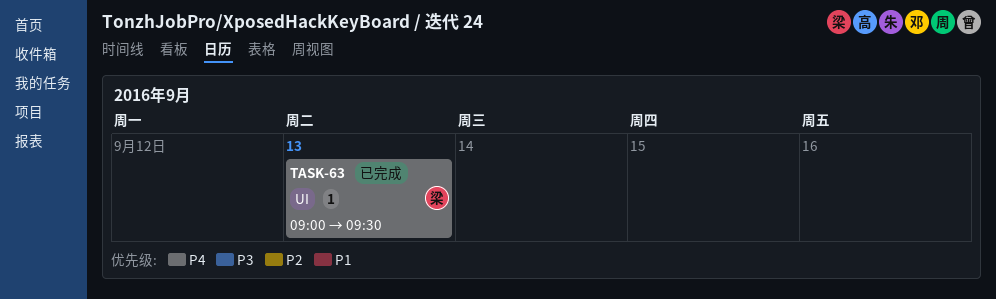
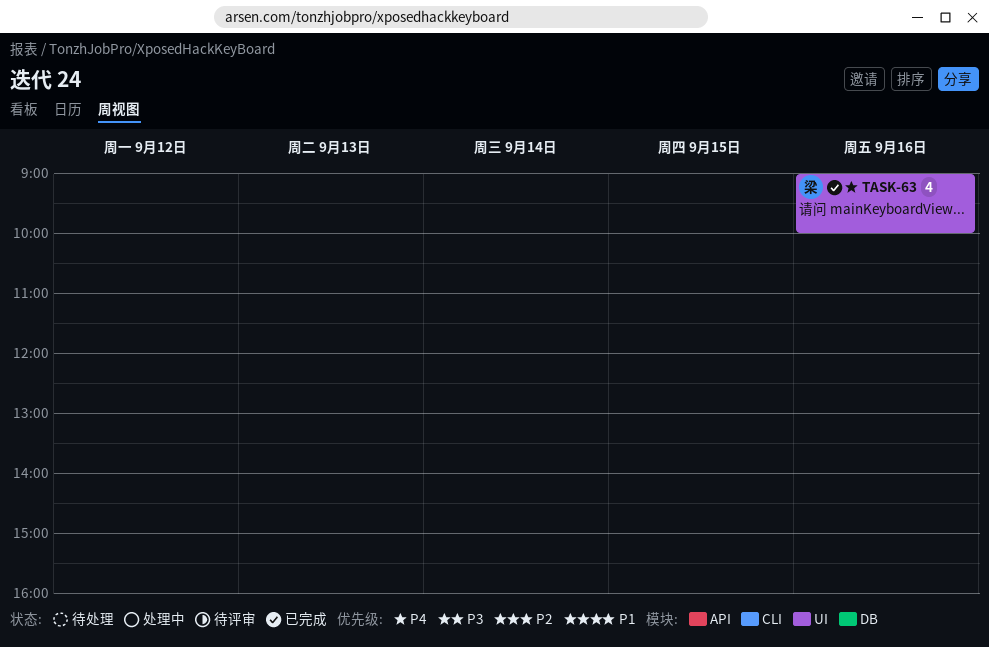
TASK-63, estimate: 1 -> 4
TASK-63, day: Sep 13 -> Sep 16
TASK-63, ends: 09:30 -> 10:00

